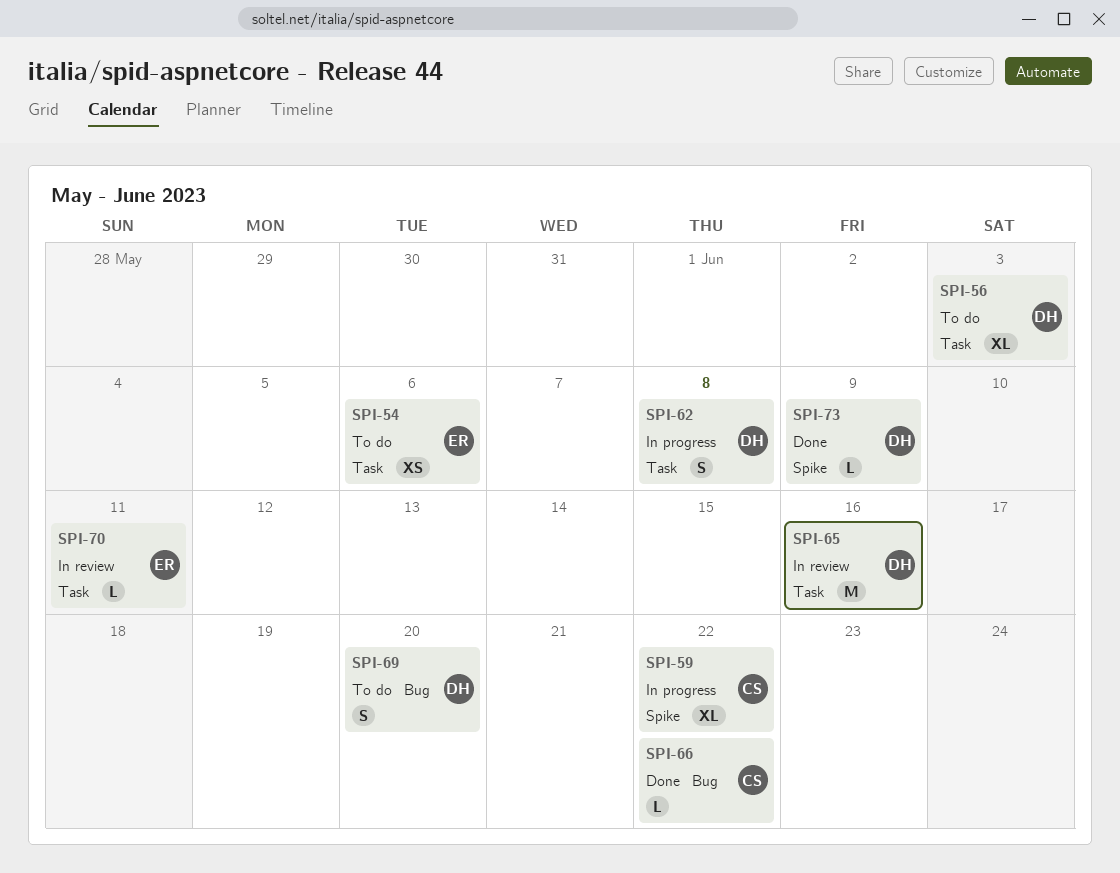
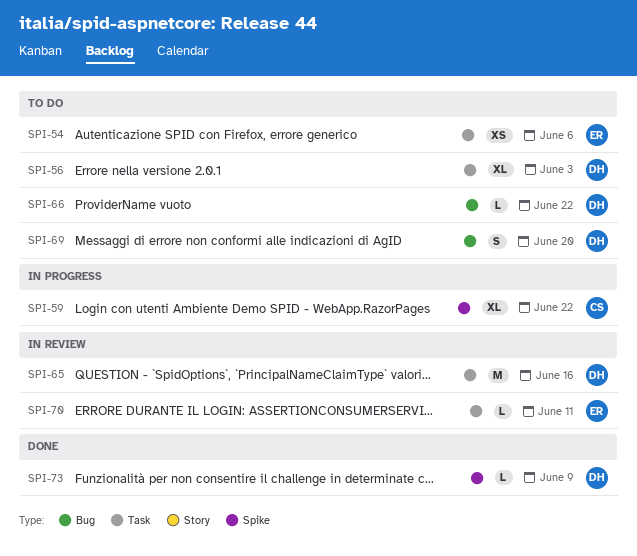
SPI-62: present -> none
SPI-66, status: Done -> To do
SPI-66, owner: CS -> DH

